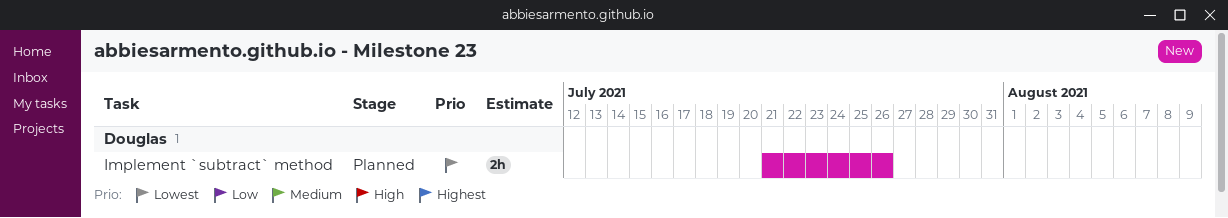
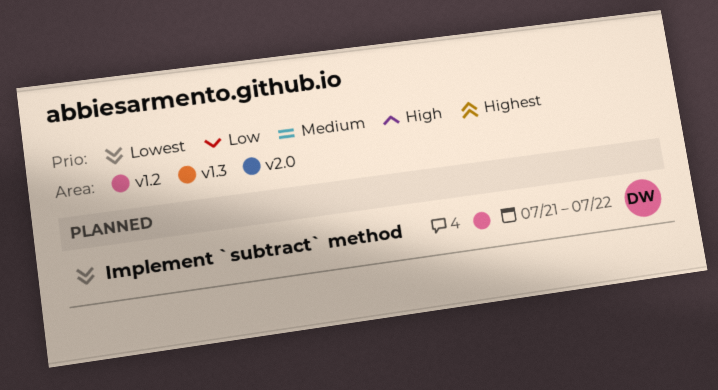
Implement `subtract` method, due: Jul 26 -> Jul 22

